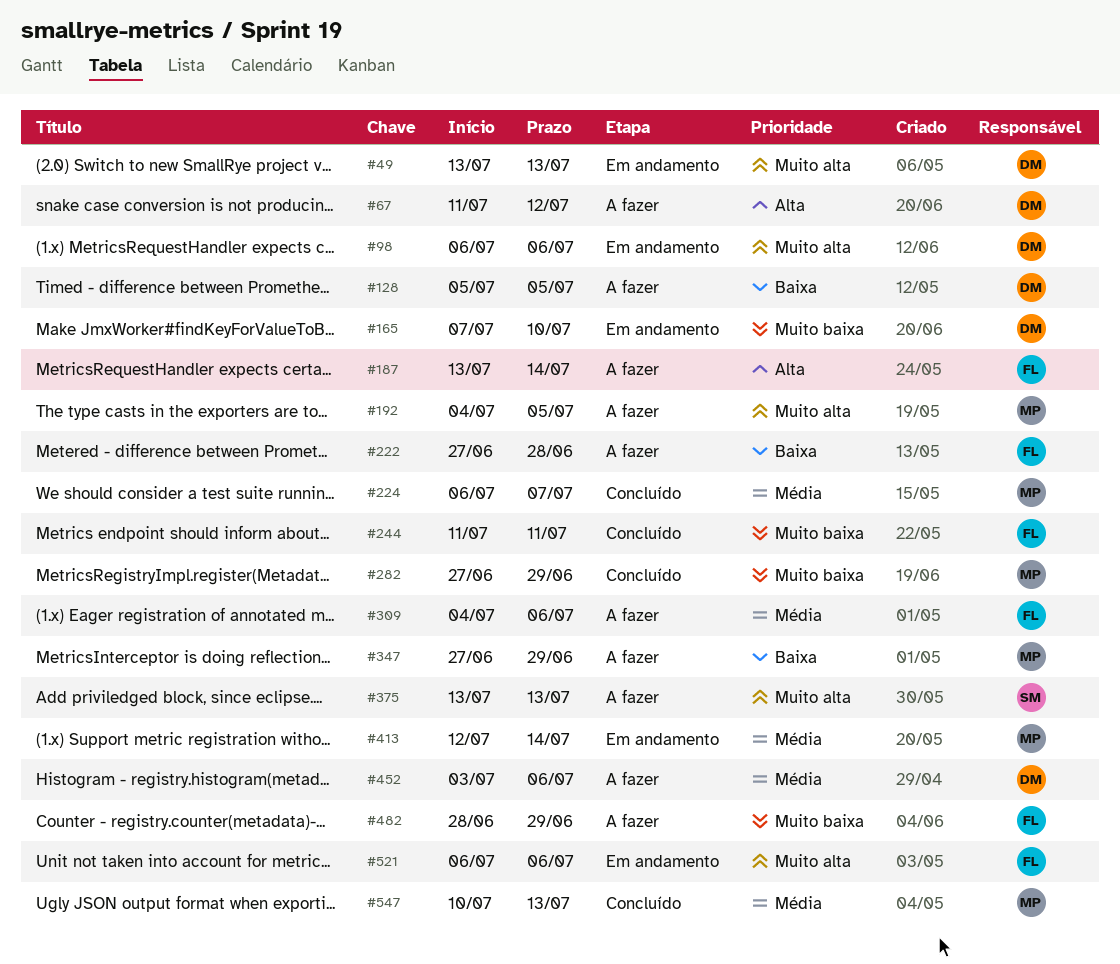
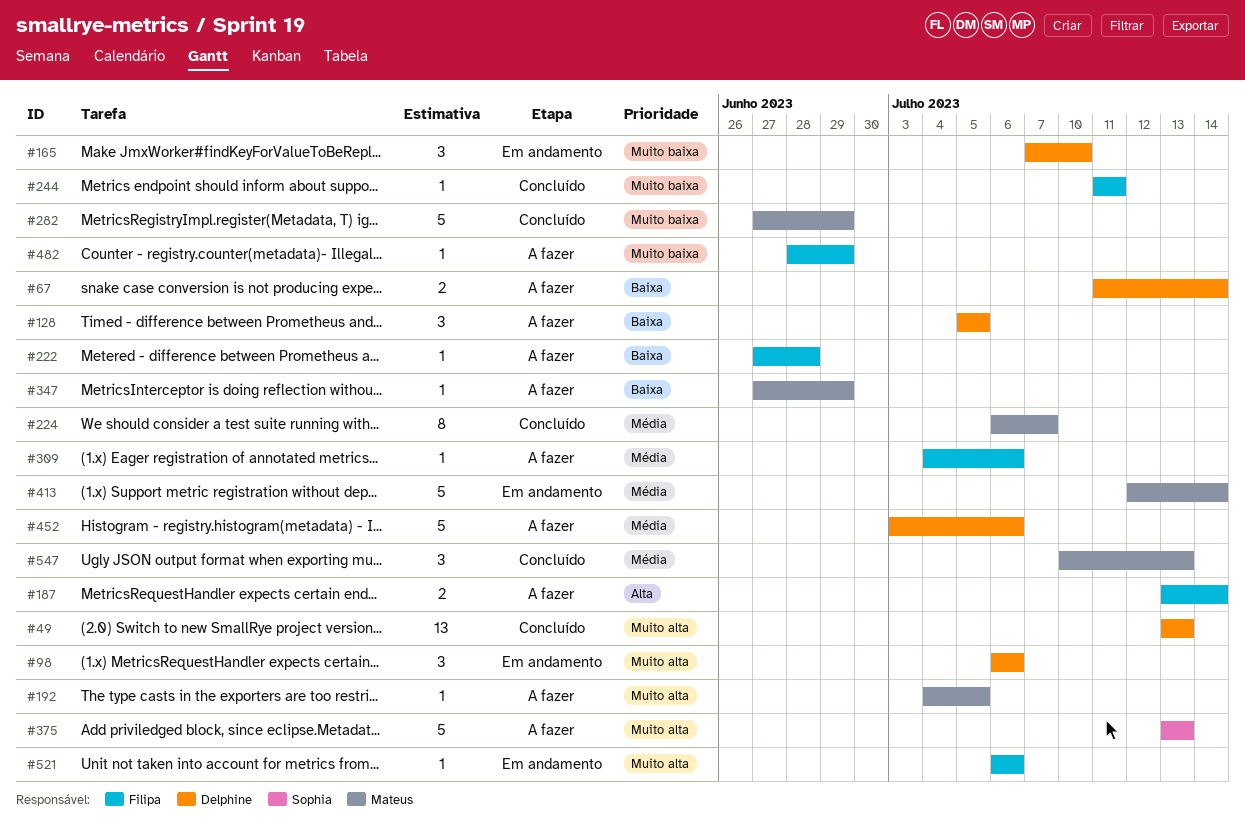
#49, status: Em andamento -> Concluído
#67, priority: Alta -> Baixa
#67, due: Jul 12 -> Jul 14

